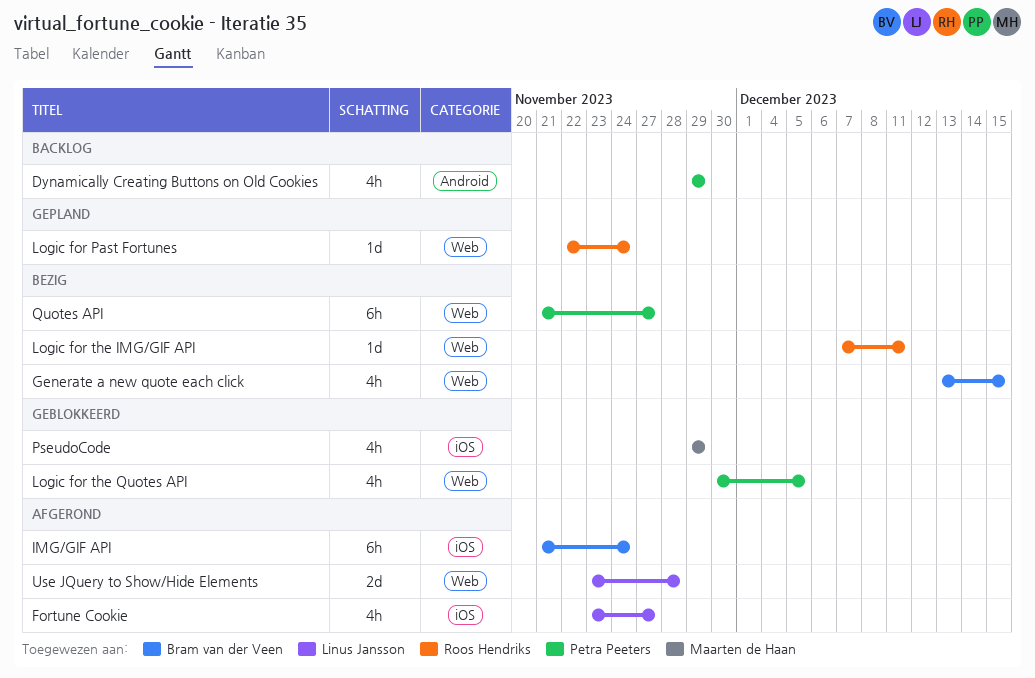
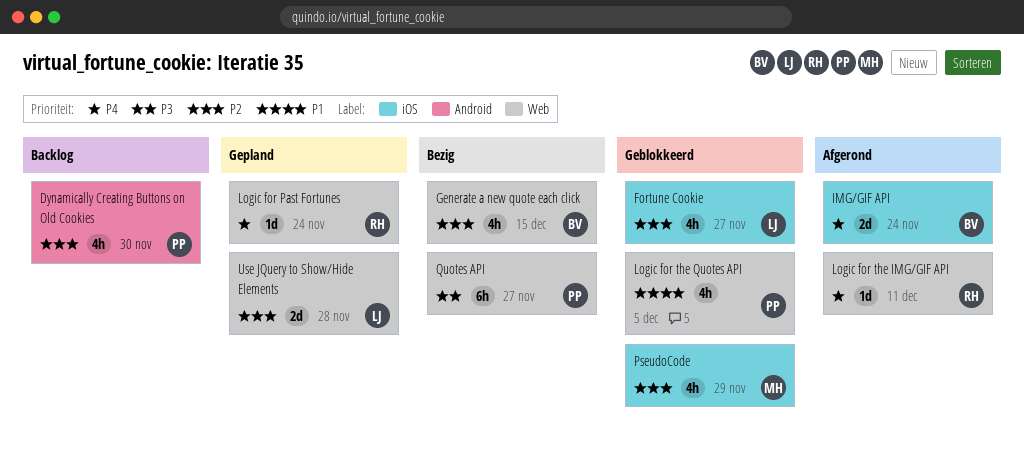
Dynamically Creating Buttons on Old Cookies, due: Nov 29 -> Nov 30
Fortune Cookie, status: Afgerond -> Geblokkeerd
IMG/GIF API, estimate: 6h -> 2d
Logic for the IMG/GIF API, status: Bezig -> Afgerond
Use JQuery to Show/Hide Elements, status: Afgerond -> Gepland

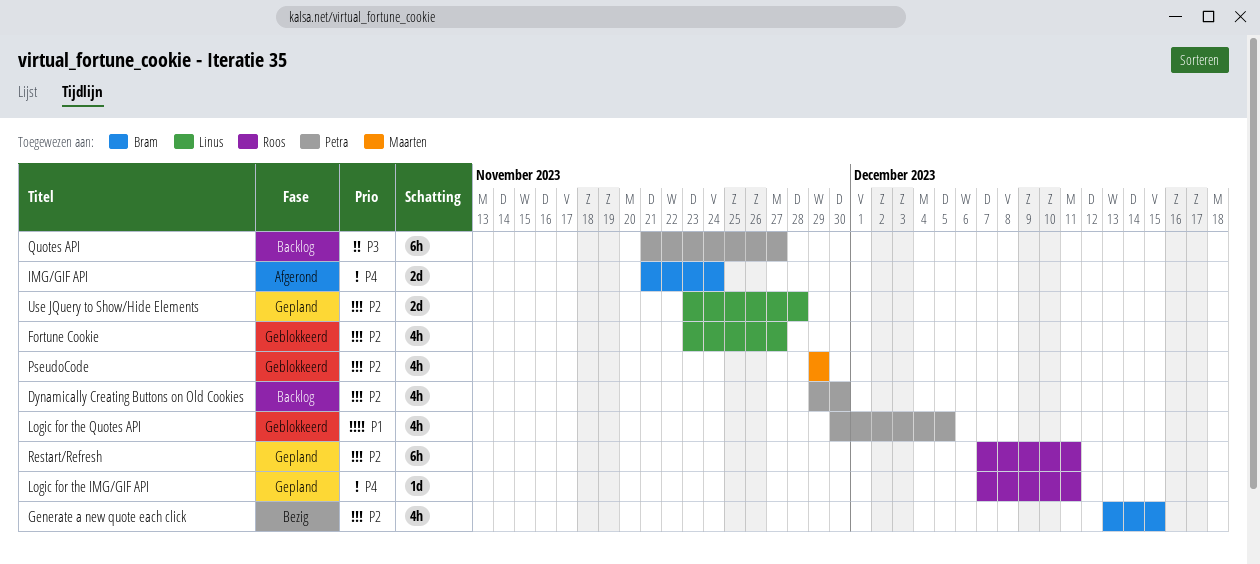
Logic for Past Fortunes: present -> none
Logic for the IMG/GIF API, status: Afgerond -> Gepland
Quotes API, status: Bezig -> Backlog
Restart/Refresh: none -> present

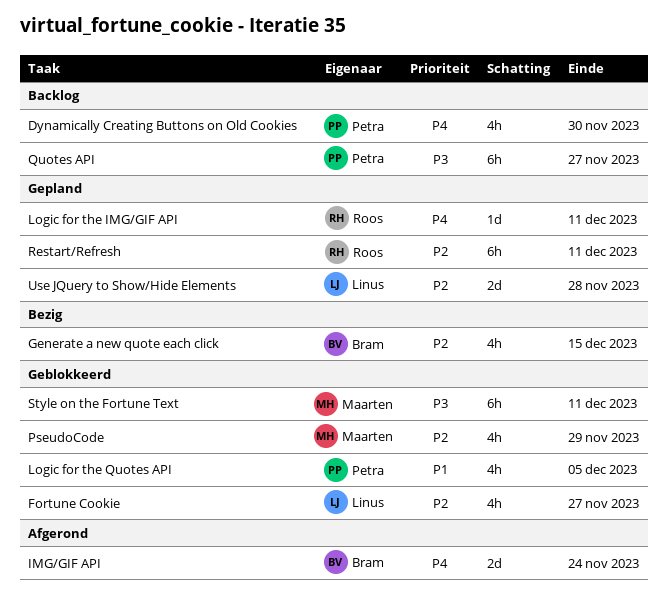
Dynamically Creating Buttons on Old Cookies, priority: P2 -> P4
Style on the Fortune Text: none -> present

